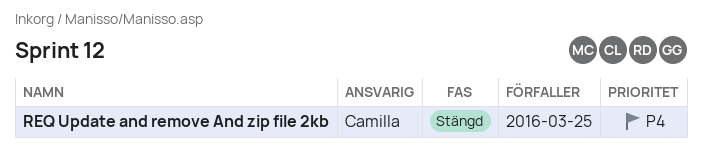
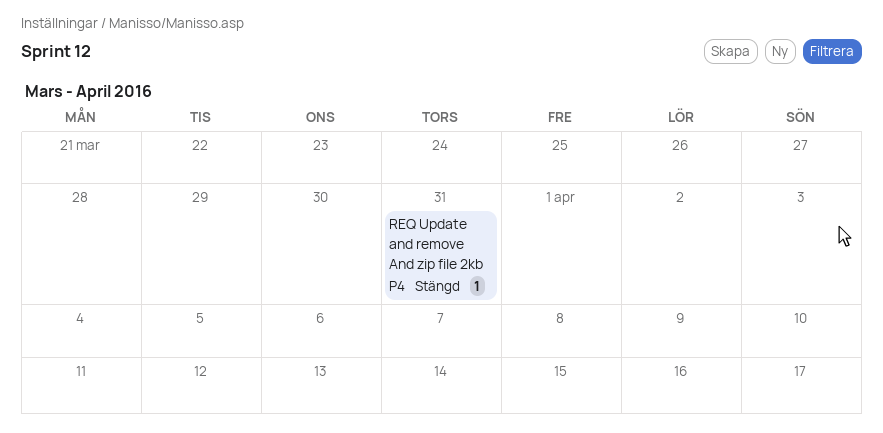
REQ Update and remove And zip file 2kb, due: Mar 25 -> Mar 31

